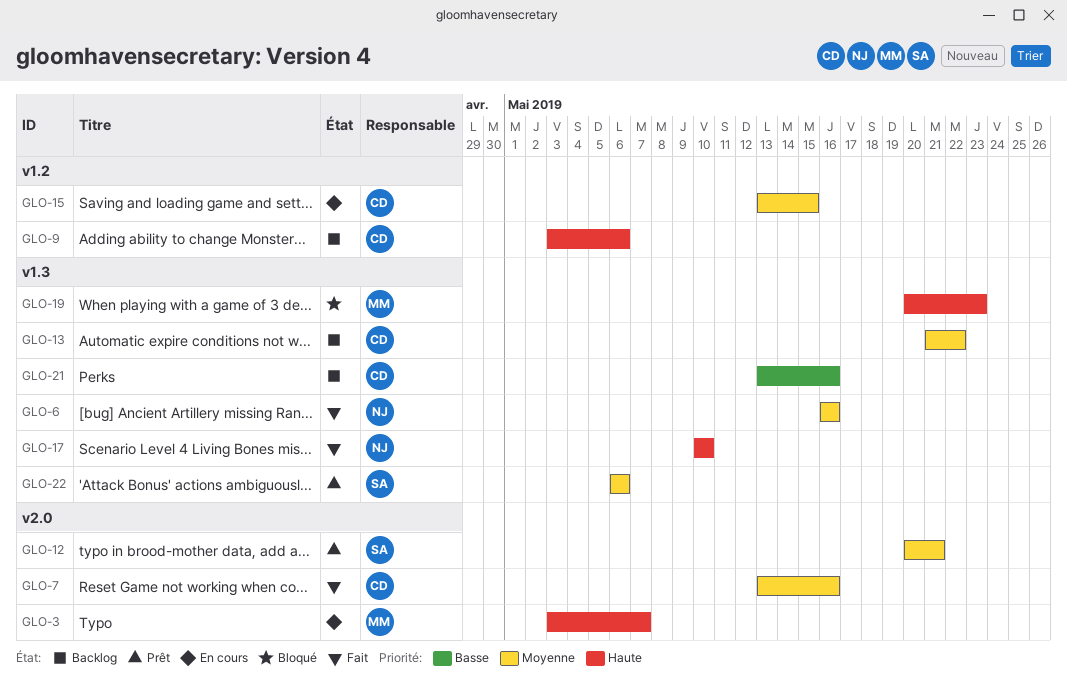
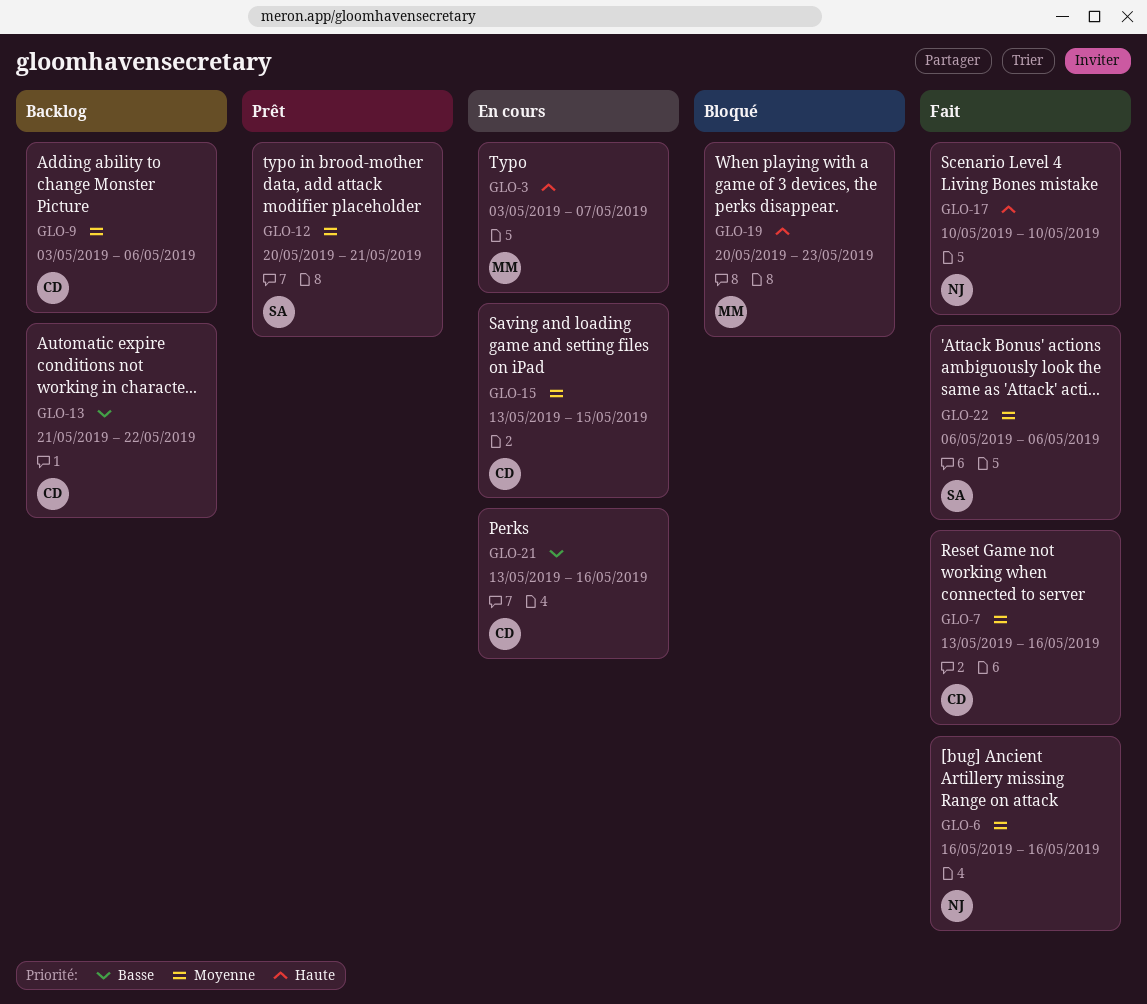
GLO-9, priority: Haute -> Moyenne
GLO-13, priority: Moyenne -> Basse
GLO-21, status: Backlog -> En cours
GLO-22, status: Prêt -> Fait

